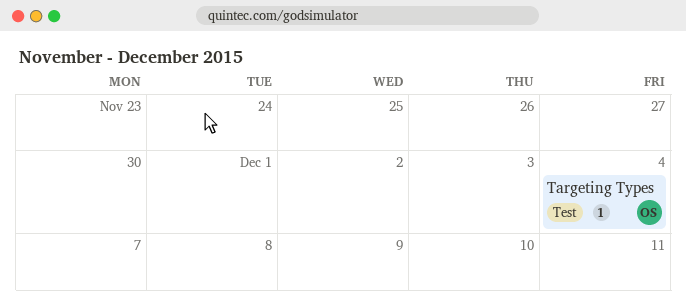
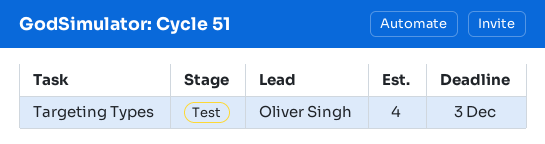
Targeting Types, estimate: 1 -> 4
Targeting Types, due: Dec 4 -> Dec 3

